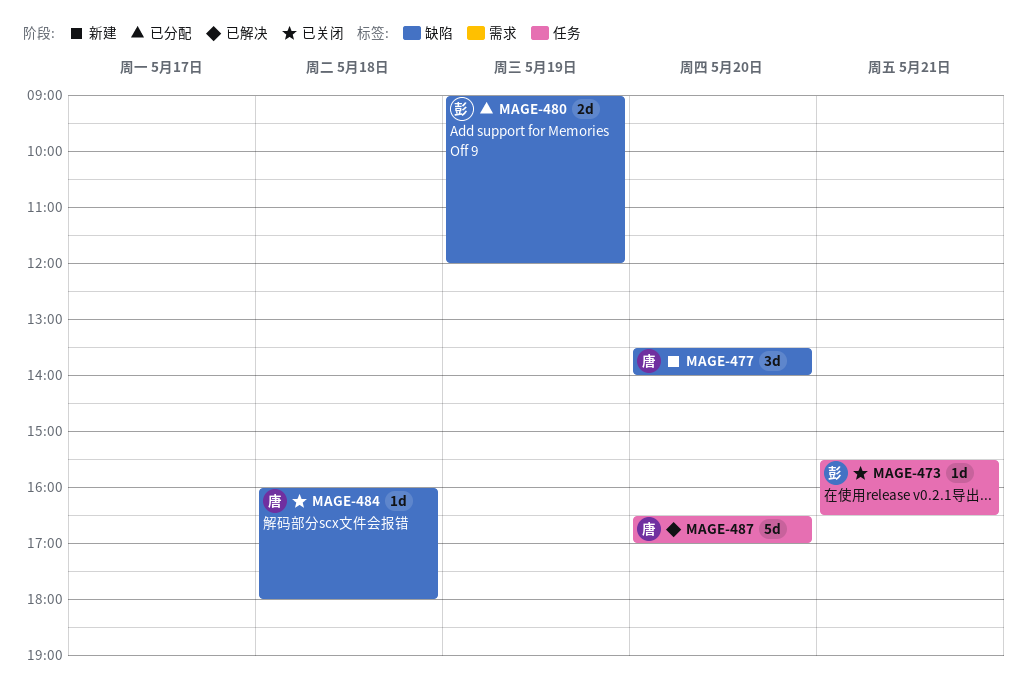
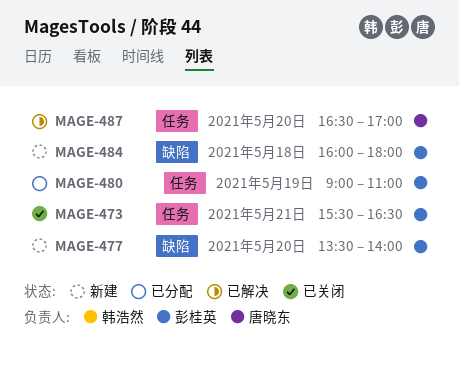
MAGE-477, owner: 唐晓东 -> 彭桂英
MAGE-480, label: 缺陷 -> 任务
MAGE-480, ends: 12:00 -> 11:00
MAGE-484, status: 已关闭 -> 新建
MAGE-484, owner: 唐晓东 -> 彭桂英

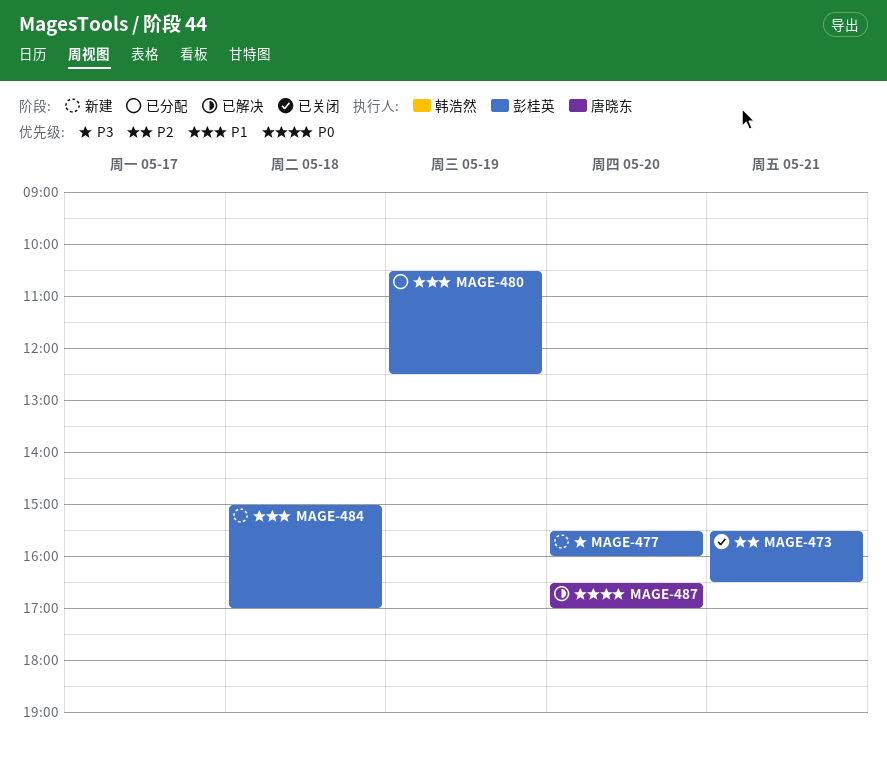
MAGE-477, begins: 13:30 -> 15:30
MAGE-477, ends: 14:00 -> 16:00
MAGE-480, begins: 09:00 -> 10:30
MAGE-480, ends: 11:00 -> 12:30
MAGE-484, begins: 16:00 -> 15:00
MAGE-484, ends: 18:00 -> 17:00

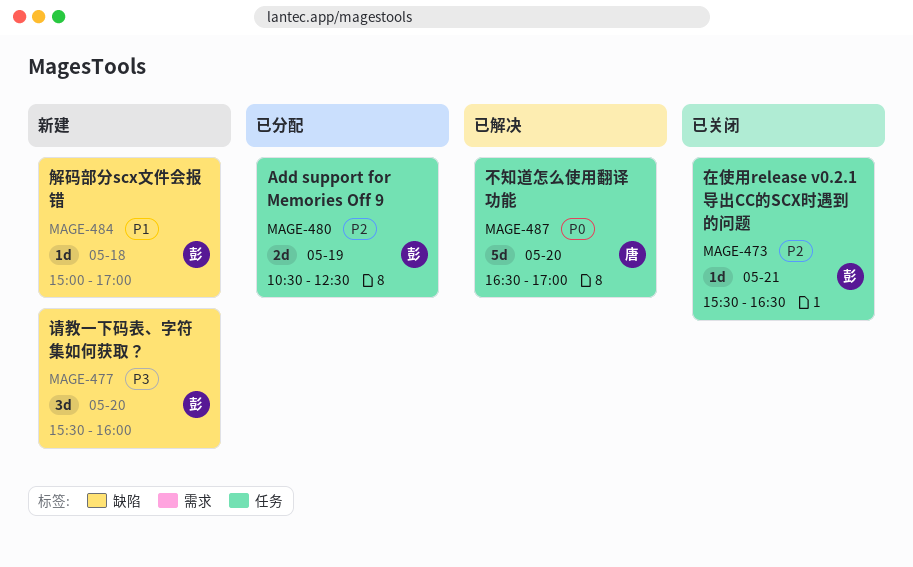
MAGE-480, priority: P1 -> P2

